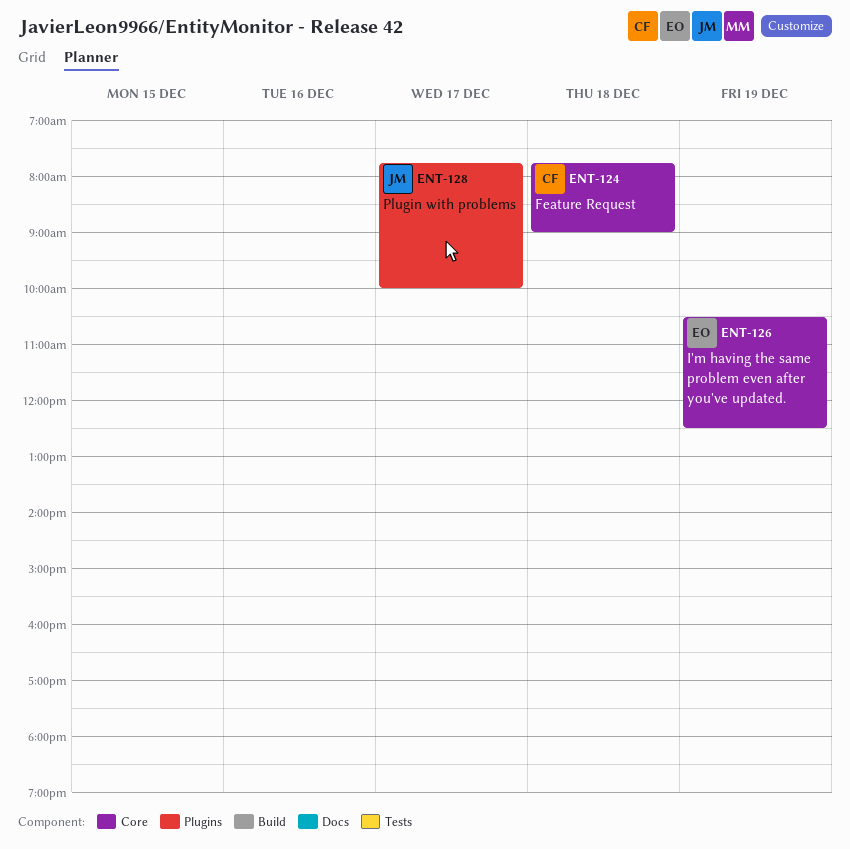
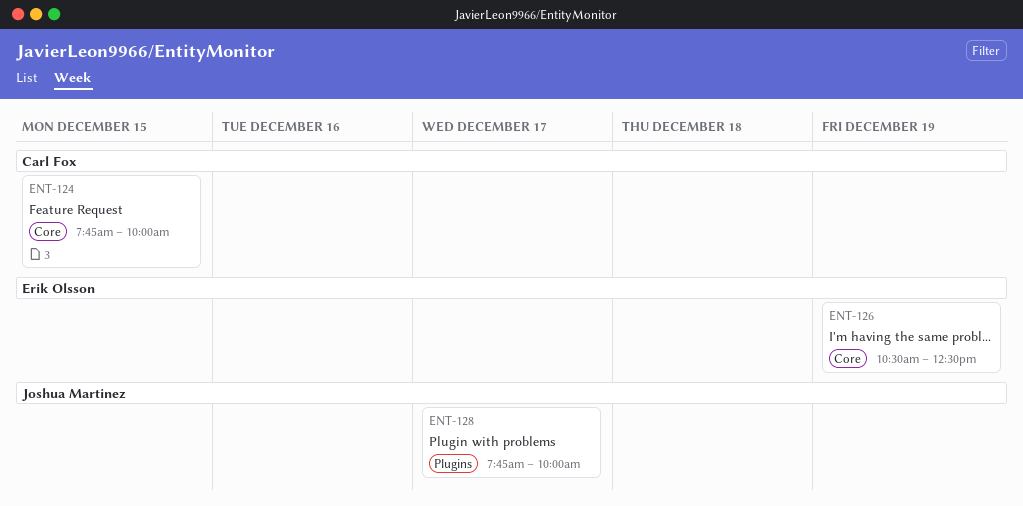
ENT-124, day: Dec 18 -> Dec 15
ENT-124, ends: 09:00 -> 10:00

